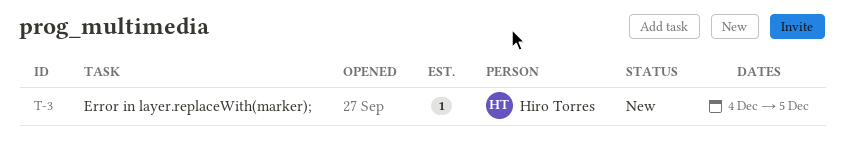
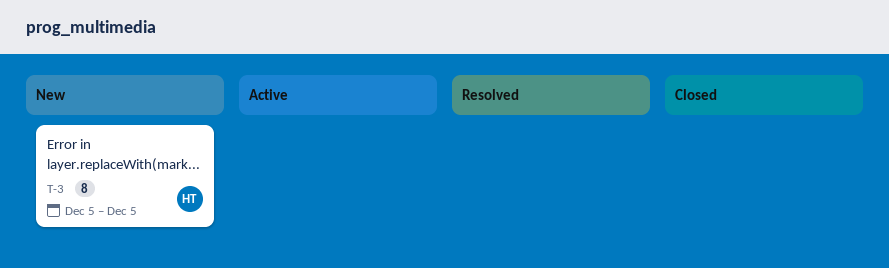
T-3, estimate: 1 -> 8
T-3, start: Dec 4 -> Dec 5

